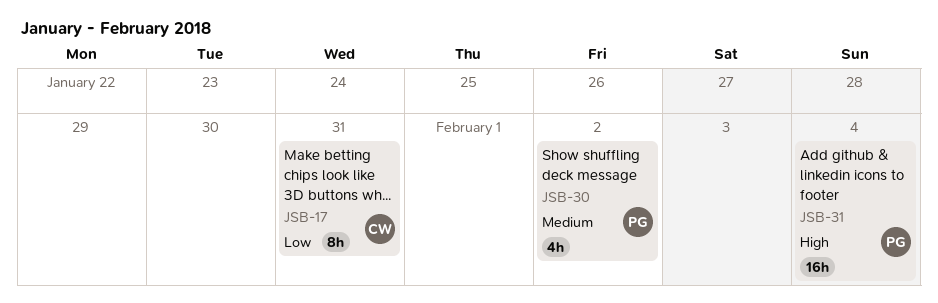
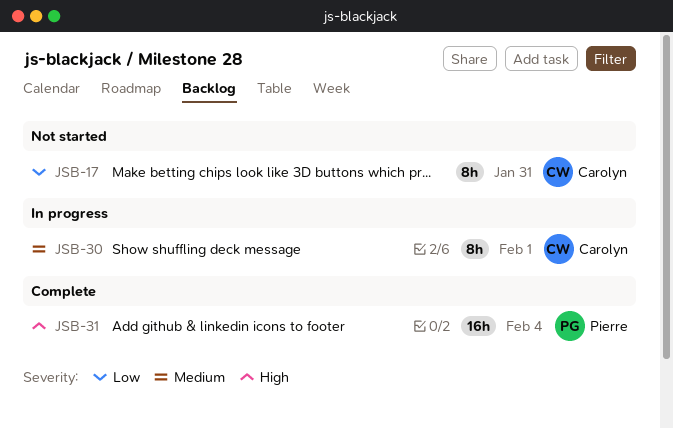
JSB-30, owner: Pierre -> Carolyn
JSB-30, estimate: 4h -> 8h
JSB-30, due: Feb 2 -> Feb 1

